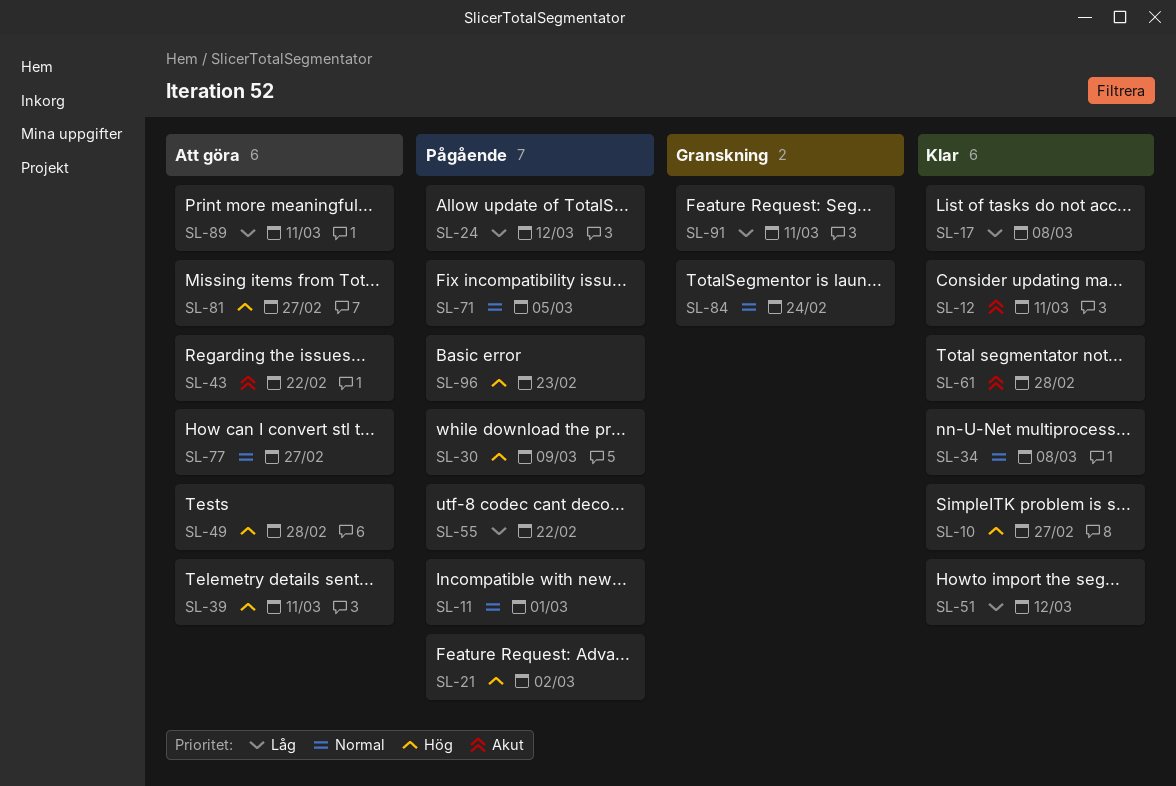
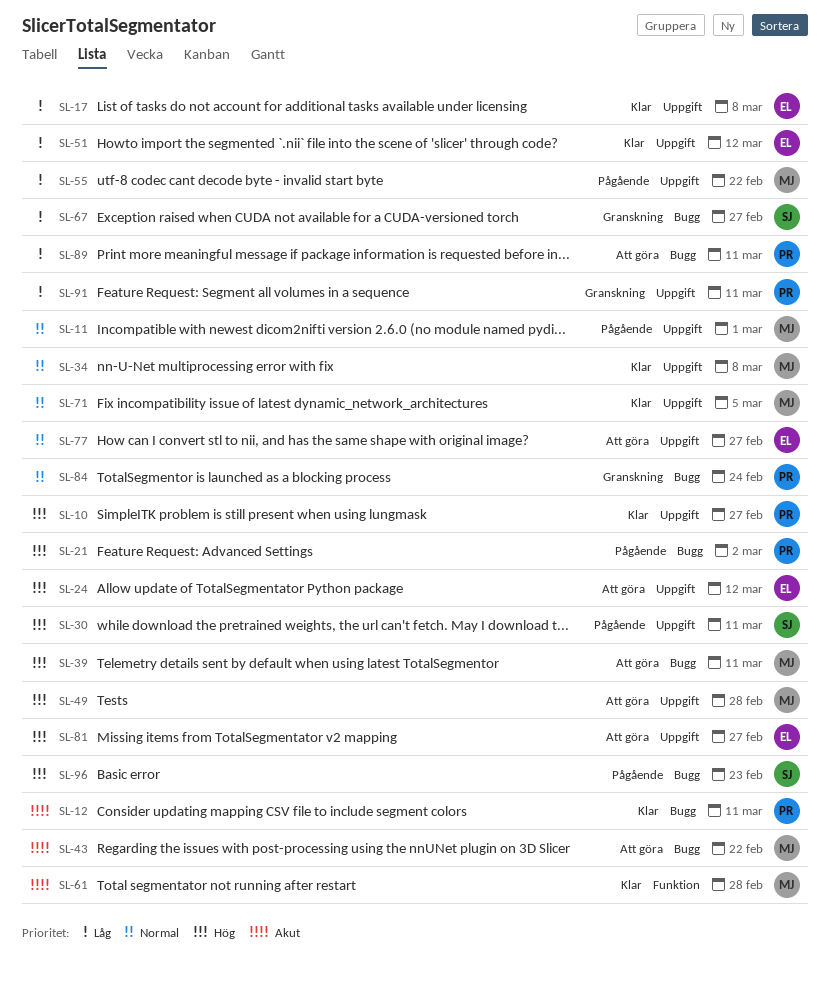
SL-24, status: Pågående -> Att göra
SL-24, priority: Låg -> Hög
SL-30, due: Mar 9 -> Mar 11
SL-67: none -> present
SL-71, status: Pågående -> Klar

